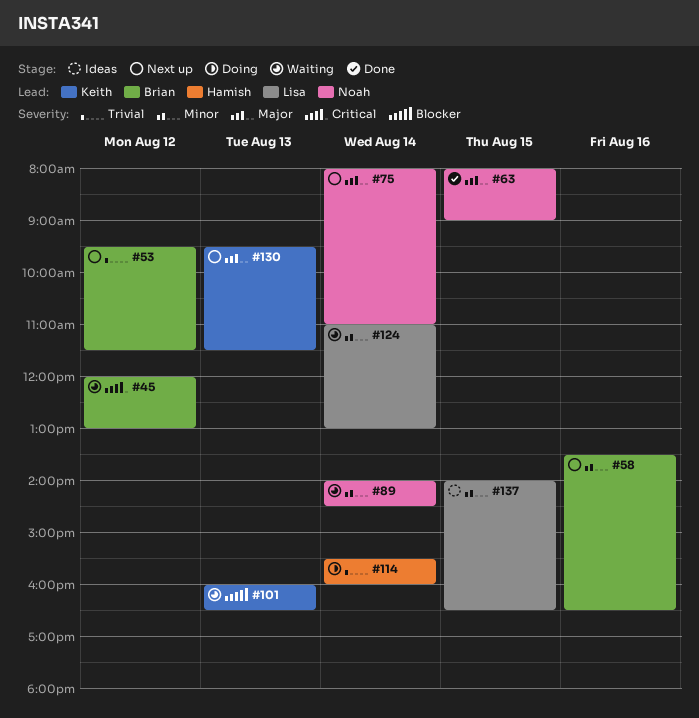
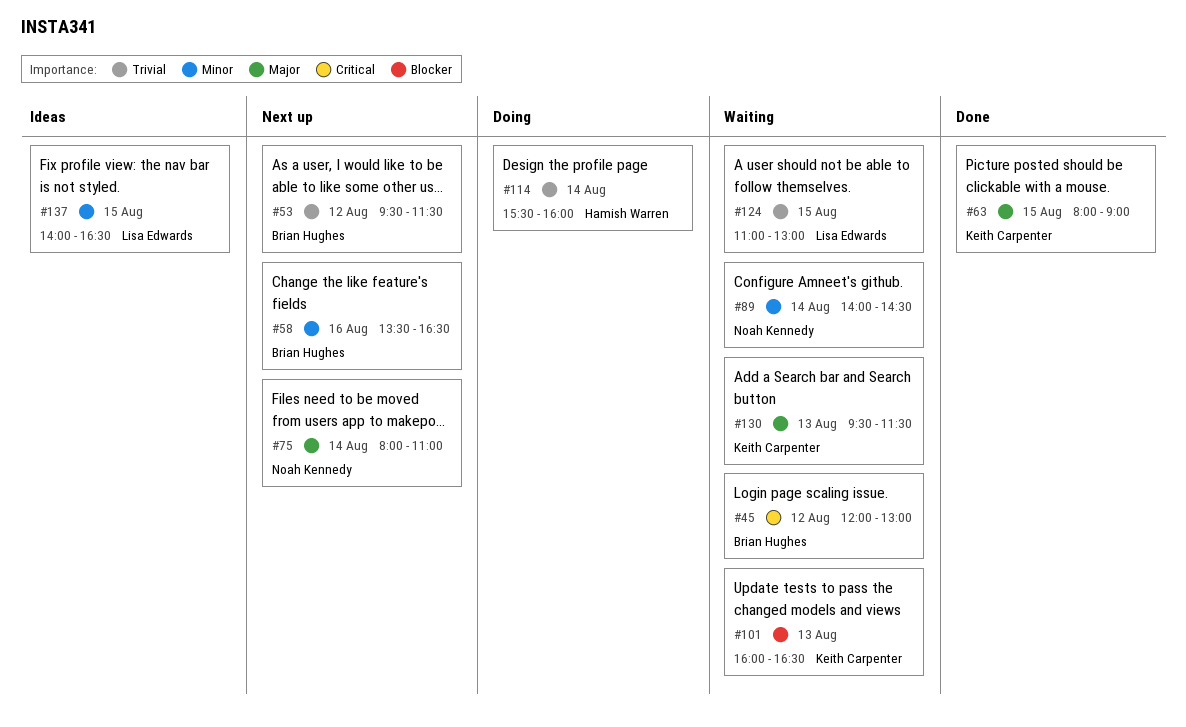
#63, owner: Noah Kennedy -> Keith Carpenter
#124, priority: Minor -> Trivial
#124, day: Aug 14 -> Aug 15
#130, status: Next up -> Waiting

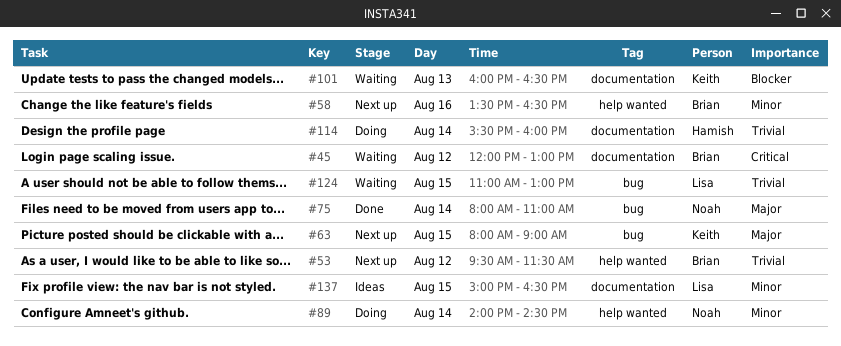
#63, status: Done -> Next up
#75, status: Next up -> Done
#89, status: Waiting -> Doing
#130: present -> none
#137, begins: 14:00 -> 15:00

